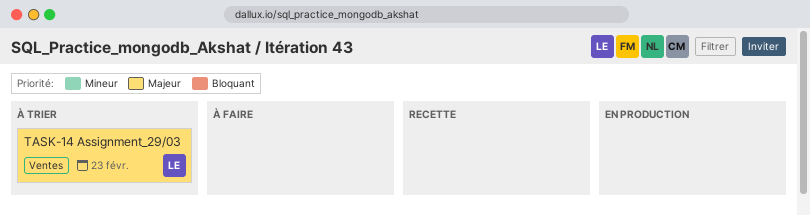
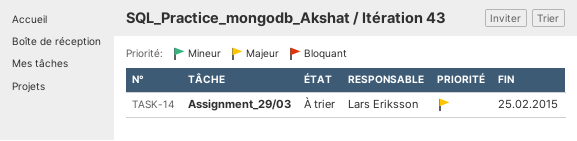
TASK-14, due: Feb 23 -> Feb 25

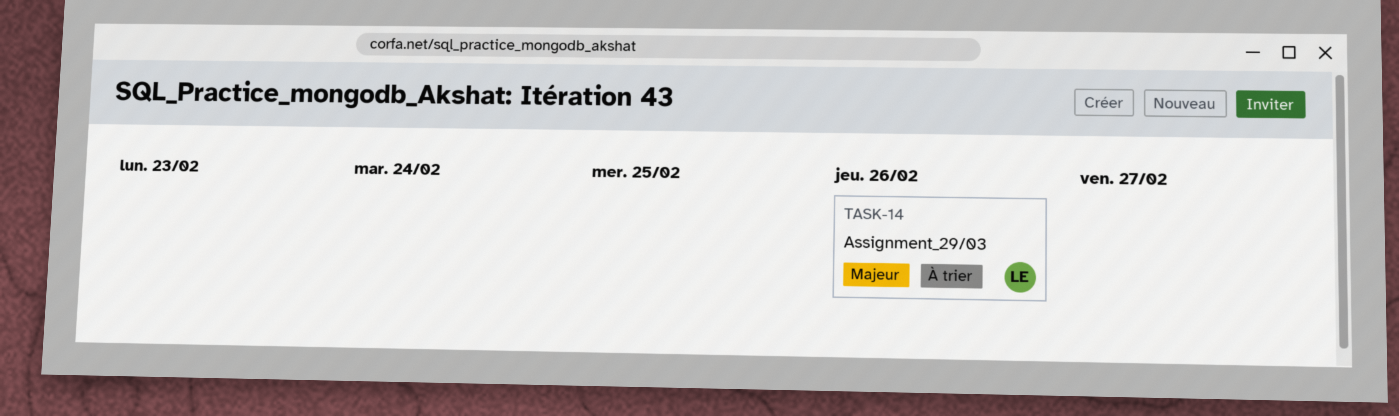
TASK-14, due: Feb 25 -> Feb 26

